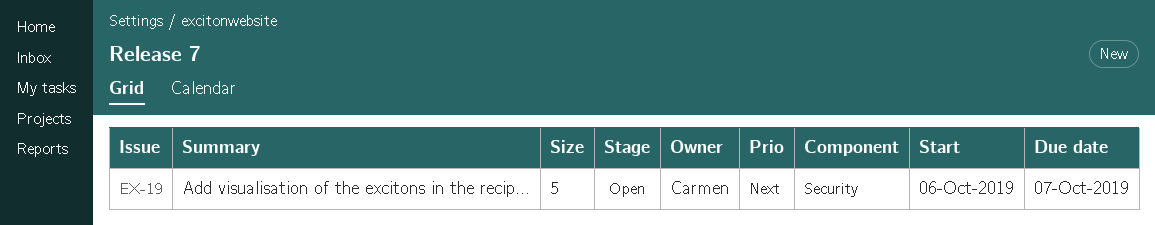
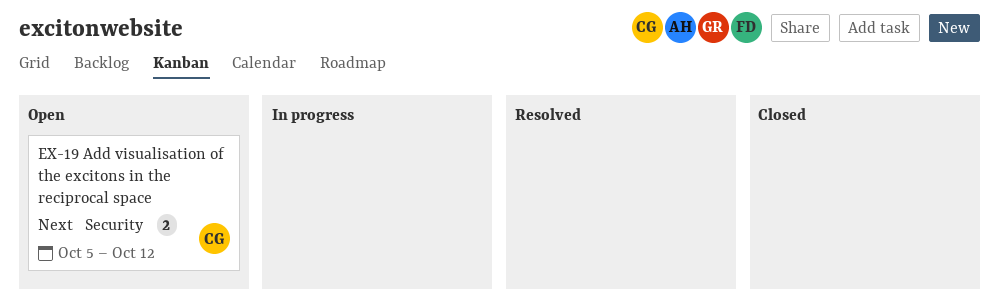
EX-19, estimate: 5 -> 2
EX-19, start: Oct 6 -> Oct 5
EX-19, due: Oct 7 -> Oct 12

